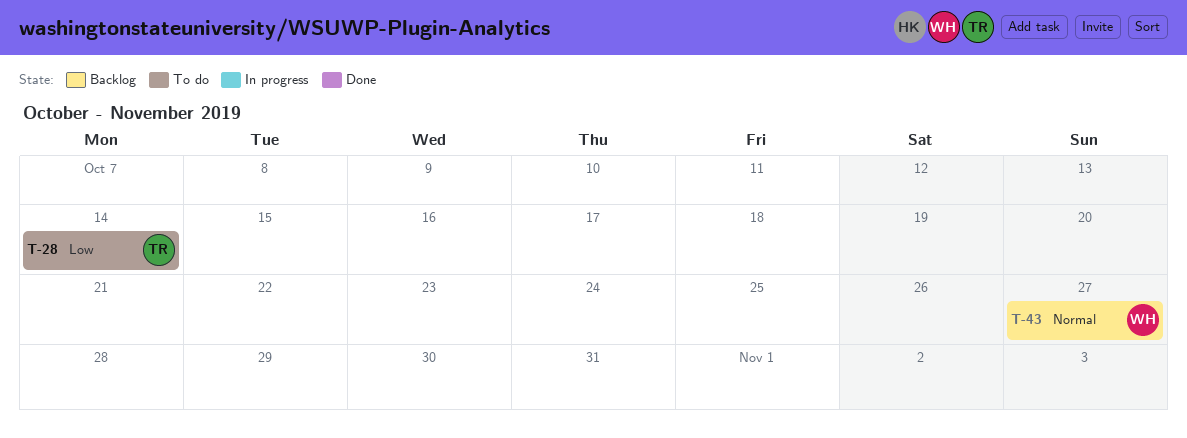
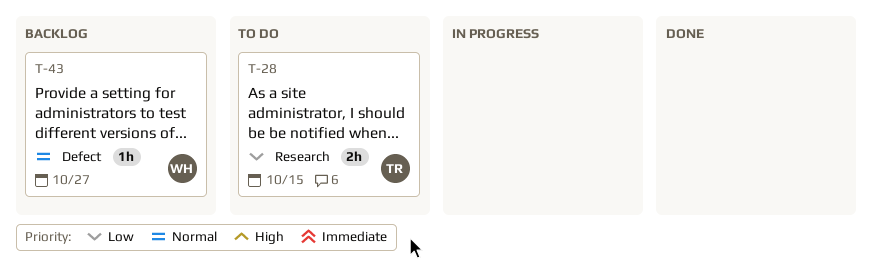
T-28, due: Oct 14 -> Oct 15

